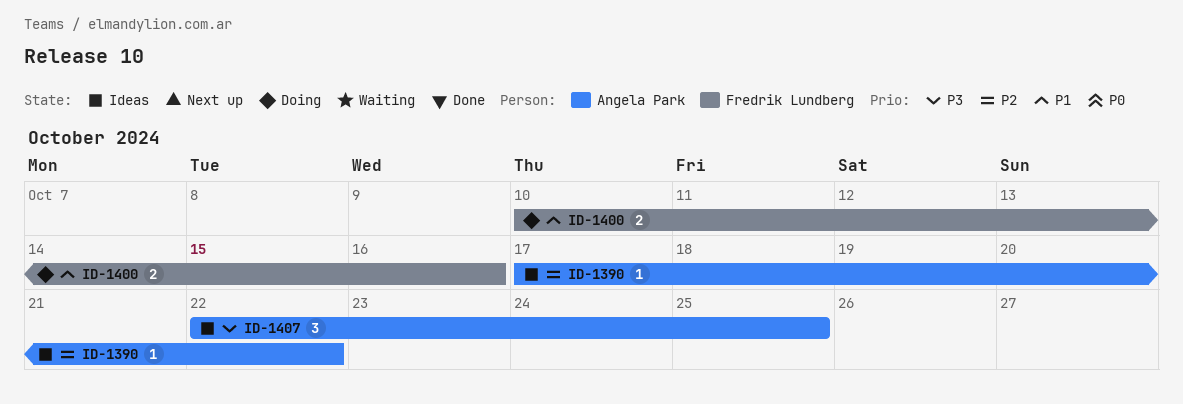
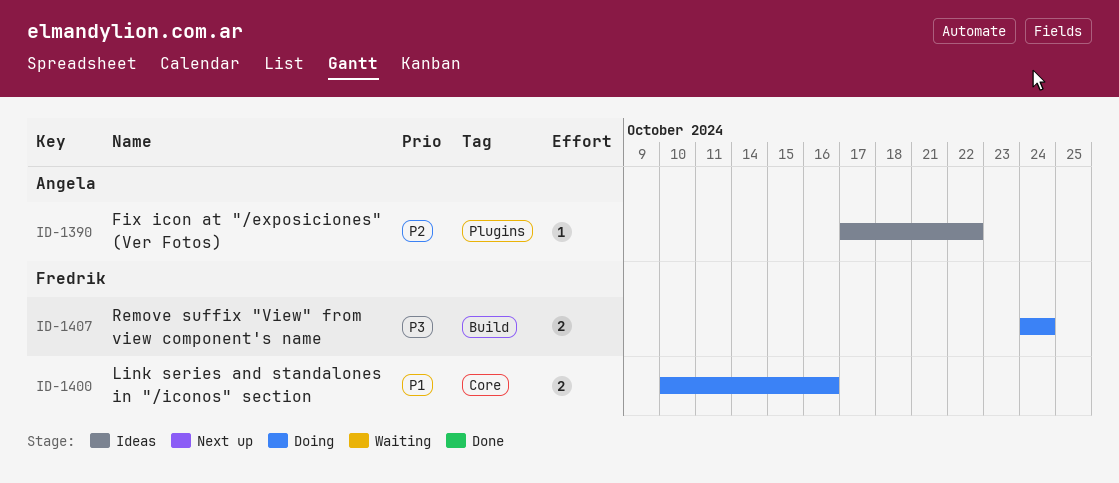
ID-1407, status: Ideas -> Doing
ID-1407, owner: Angela Park -> Fredrik Lundberg
ID-1407, estimate: 3 -> 2
ID-1407, start: Oct 22 -> Oct 24
ID-1407, due: Oct 25 -> Oct 24

